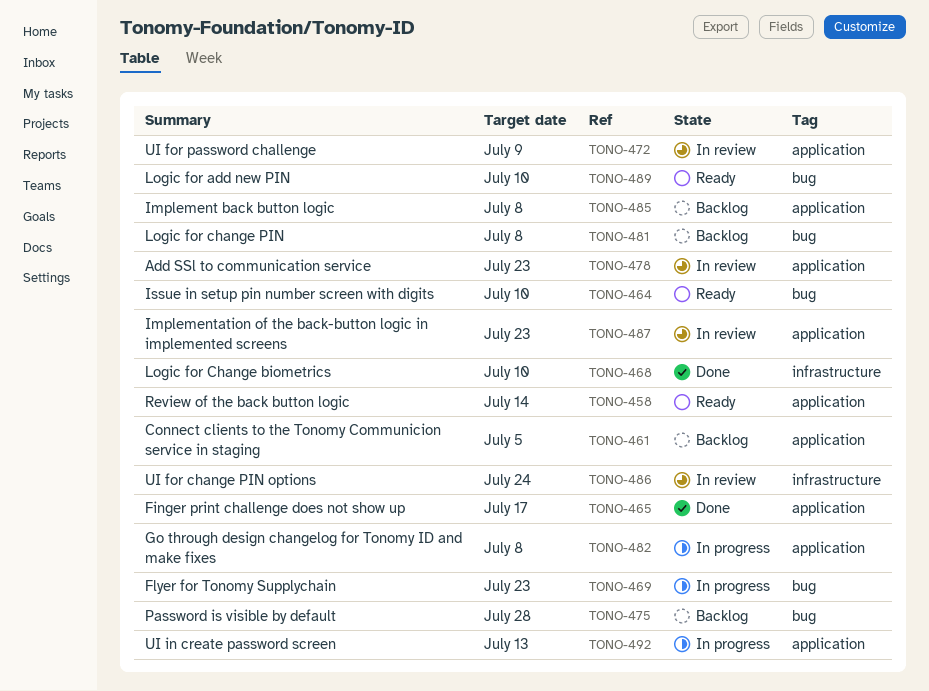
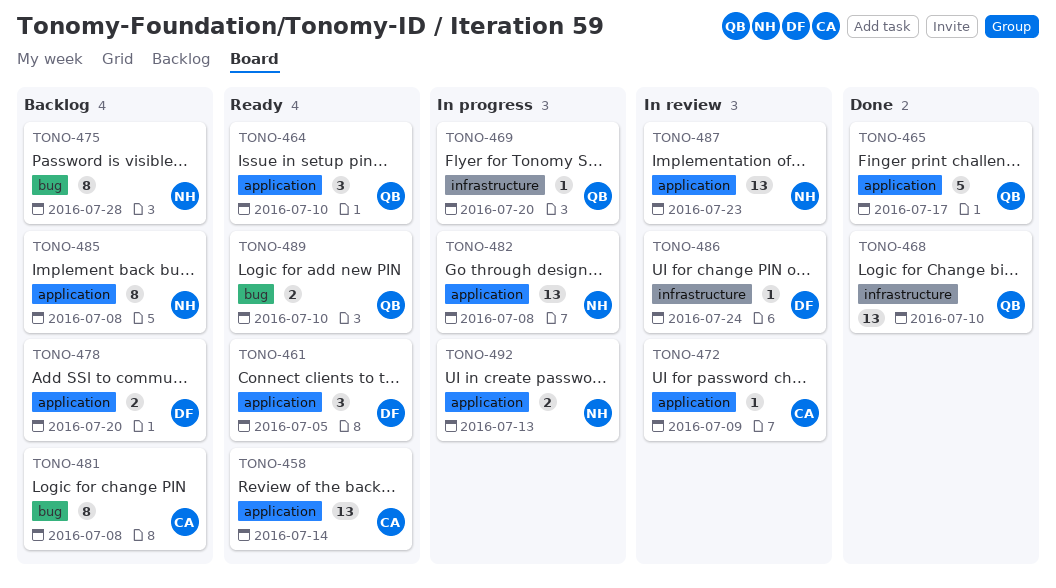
TONO-461, status: Backlog -> Ready
TONO-464, label: bug -> application
TONO-469, label: bug -> infrastructure
TONO-469, due: Jul 23 -> Jul 20
TONO-478, status: In review -> Backlog
TONO-478, due: Jul 23 -> Jul 20

